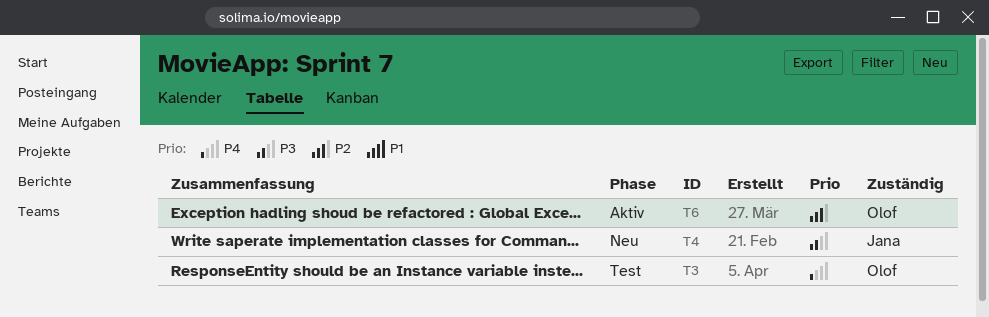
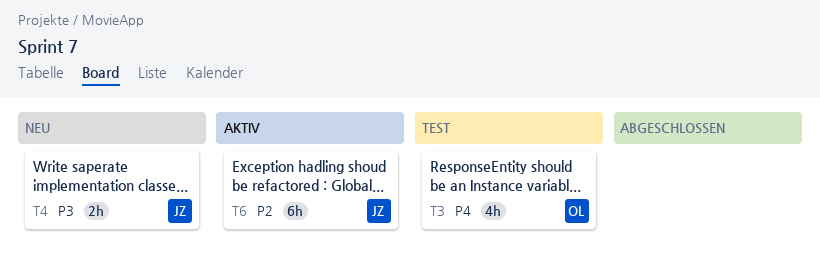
T6, owner: Olof -> Jana

